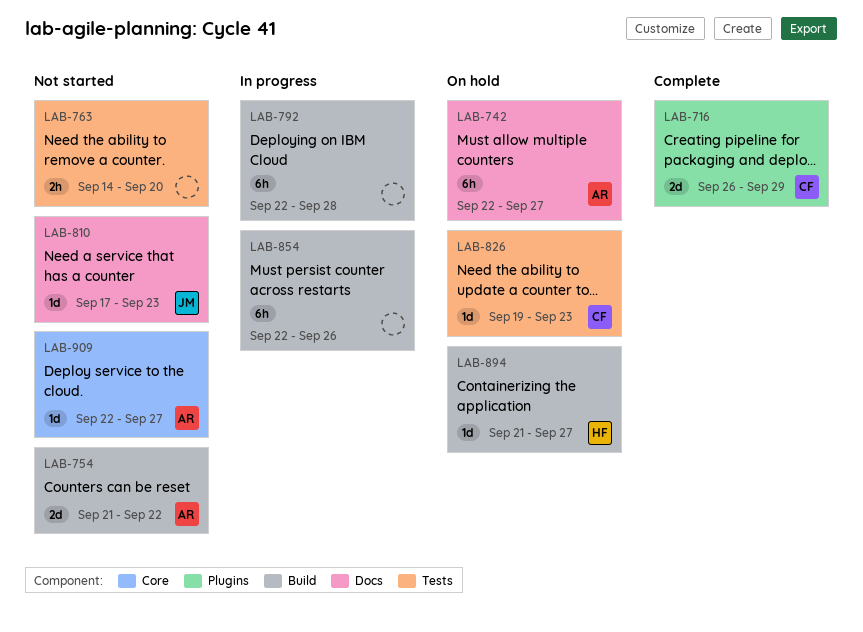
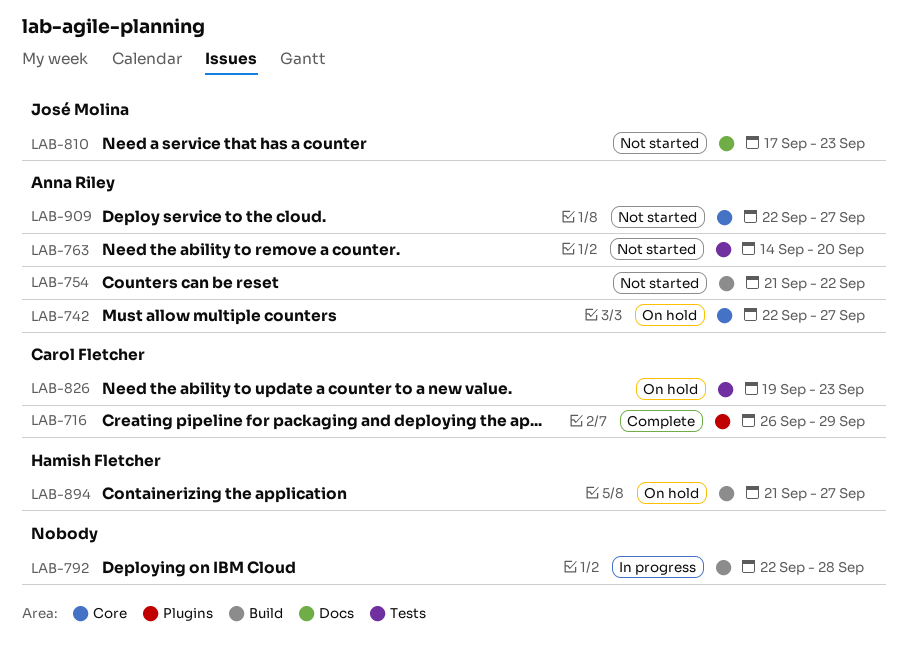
LAB-742, label: Docs -> Core
LAB-763, owner: none -> Anna Riley
LAB-854: present -> none

